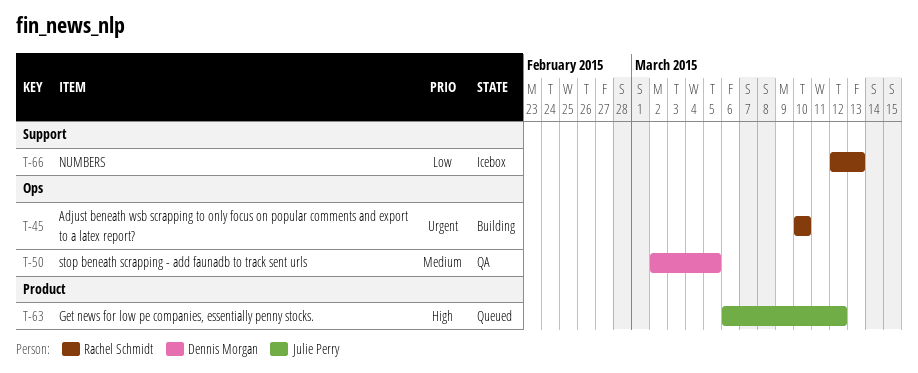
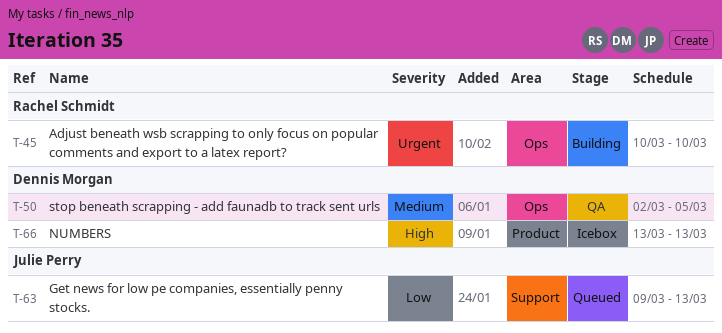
T-63, priority: High -> Low
T-63, label: Product -> Support
T-63, start: Mar 6 -> Mar 9
T-63, due: Mar 12 -> Mar 13
T-66, owner: Rachel Schmidt -> Dennis Morgan
T-66, priority: Low -> High
T-66, label: Support -> Product
T-66, start: Mar 12 -> Mar 13

